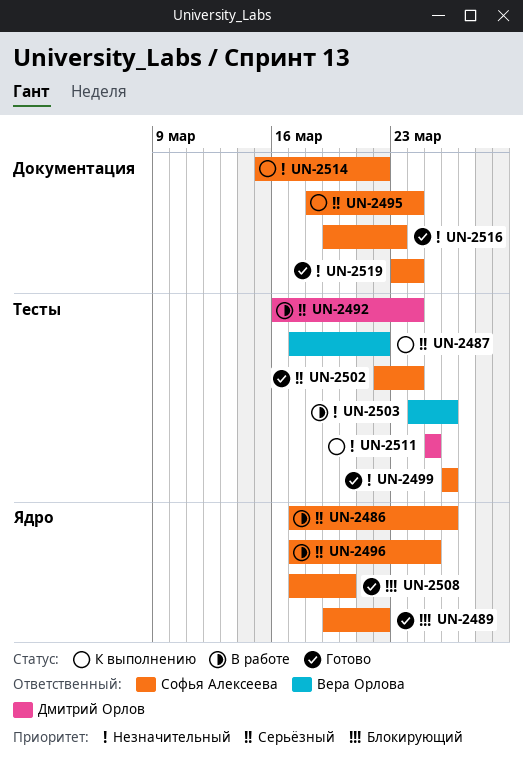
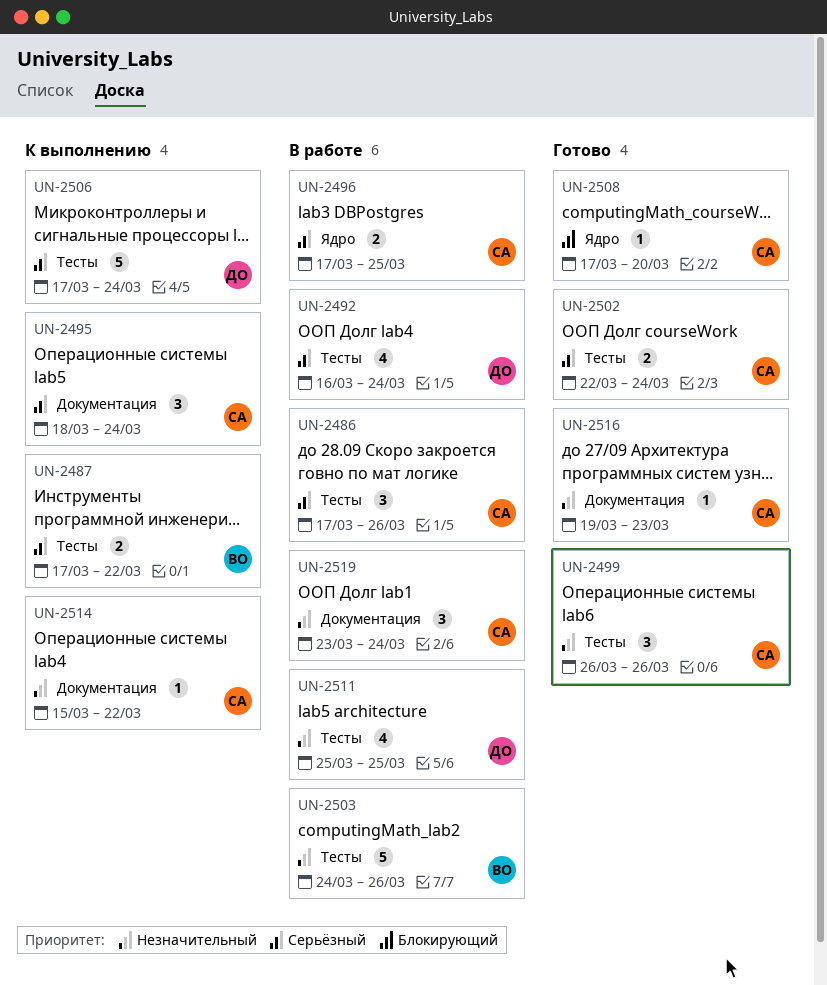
UN-2486, label: Ядро -> Тесты
UN-2489: present -> none
UN-2506: none -> present
UN-2511, status: К выполнению -> В работе
UN-2519, status: Готово -> В работе

